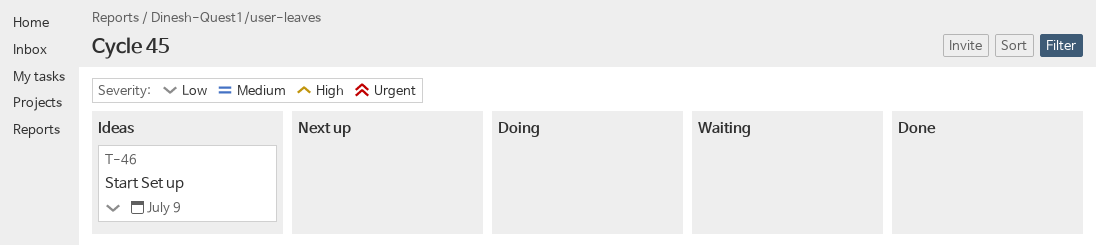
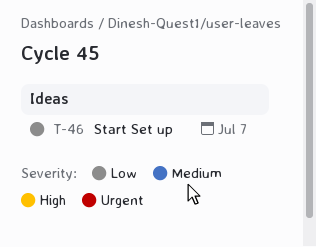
T-46, due: Jul 9 -> Jul 7

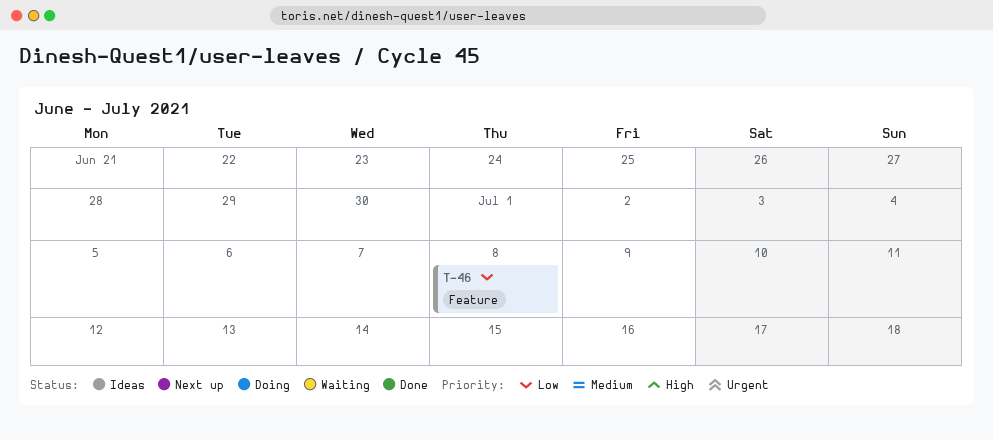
T-46, due: Jul 7 -> Jul 8

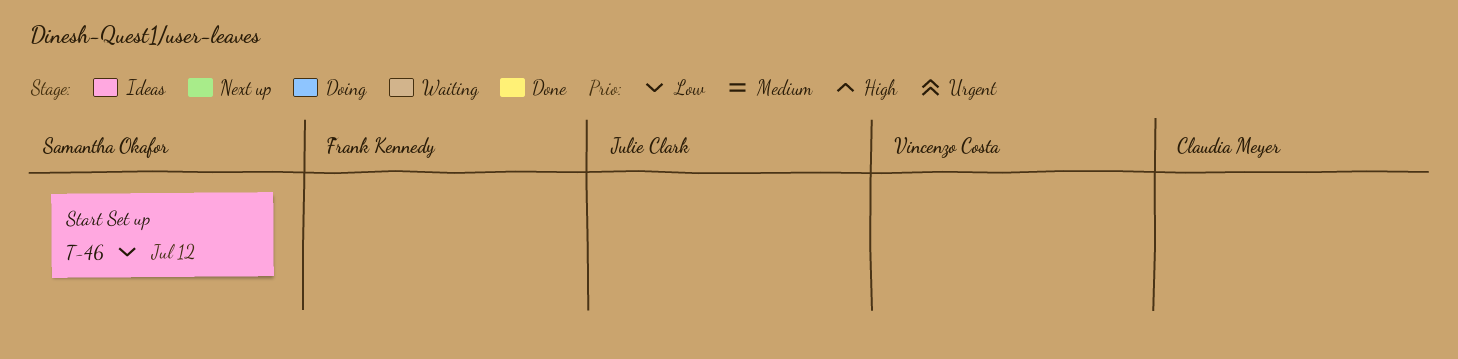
T-46, due: Jul 8 -> Jul 12

